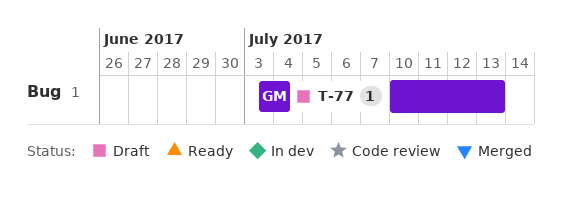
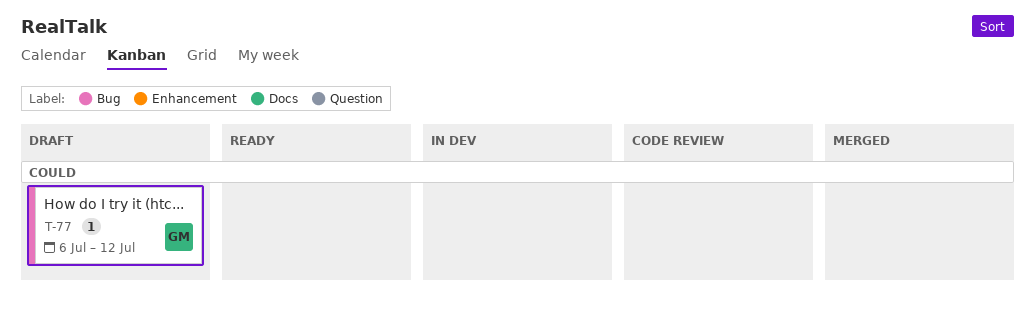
T-77, start: Jul 10 -> Jul 6
T-77, due: Jul 13 -> Jul 12

